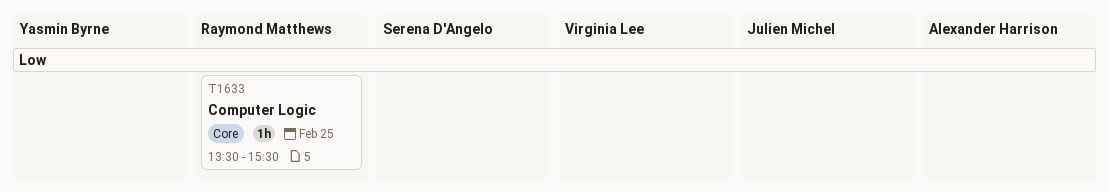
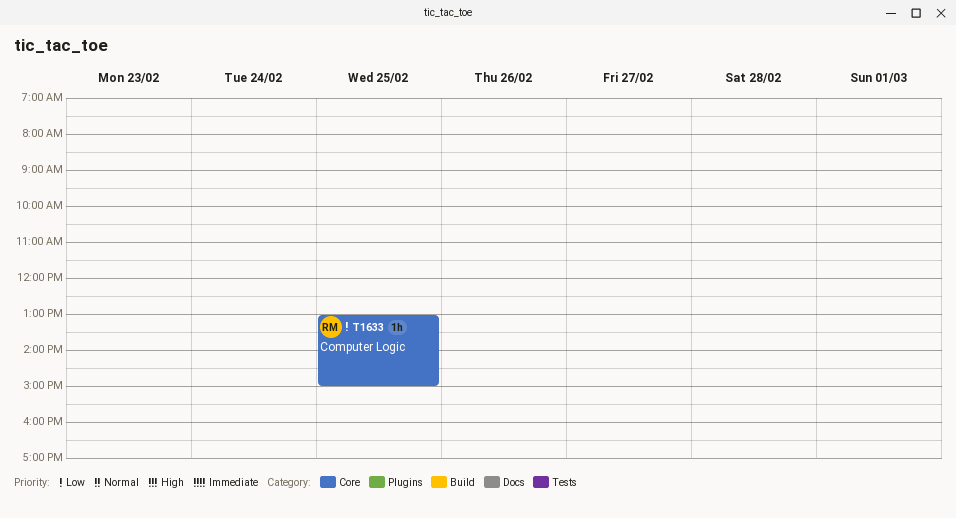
T1633, begins: 13:30 -> 13:00
T1633, ends: 15:30 -> 15:00

